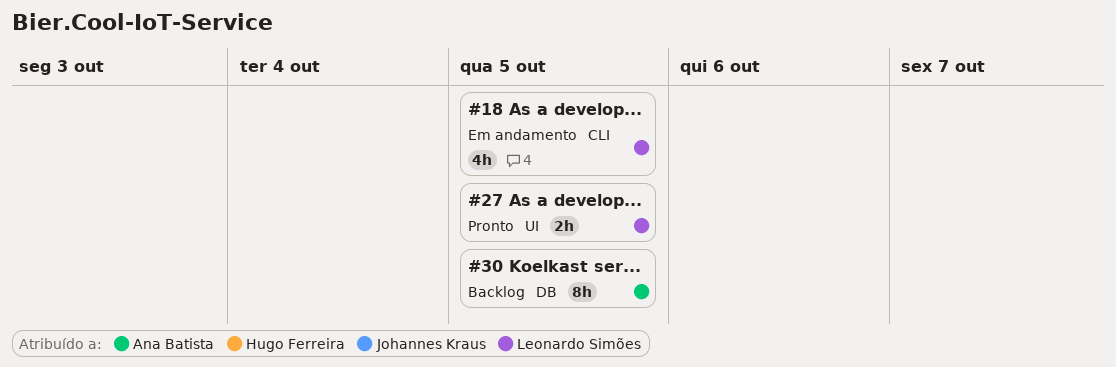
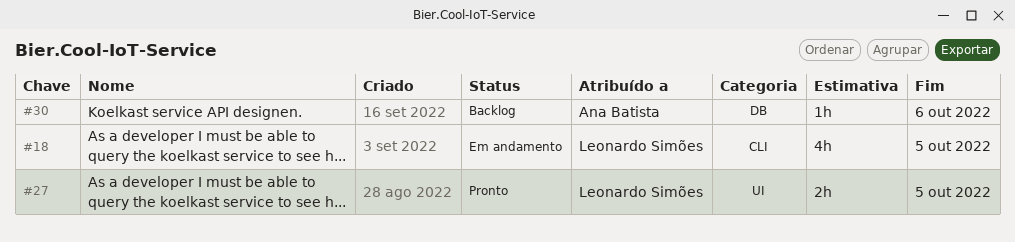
#30, estimate: 8h -> 1h
#30, due: Oct 5 -> Oct 6

